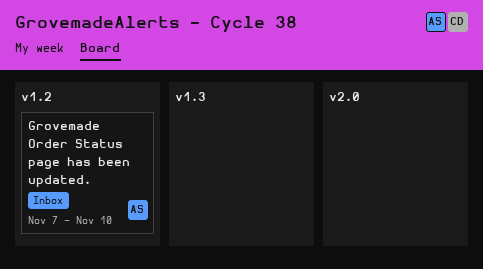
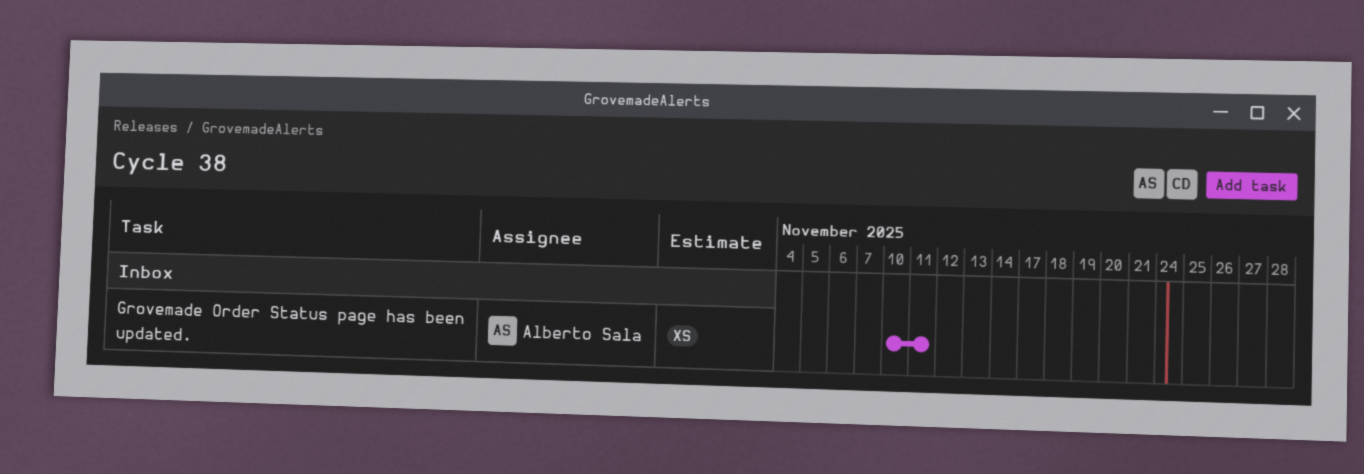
Grovemade Order Status page has been updated., start: Nov 7 -> Nov 10
Grovemade Order Status page has been updated., due: Nov 10 -> Nov 11

